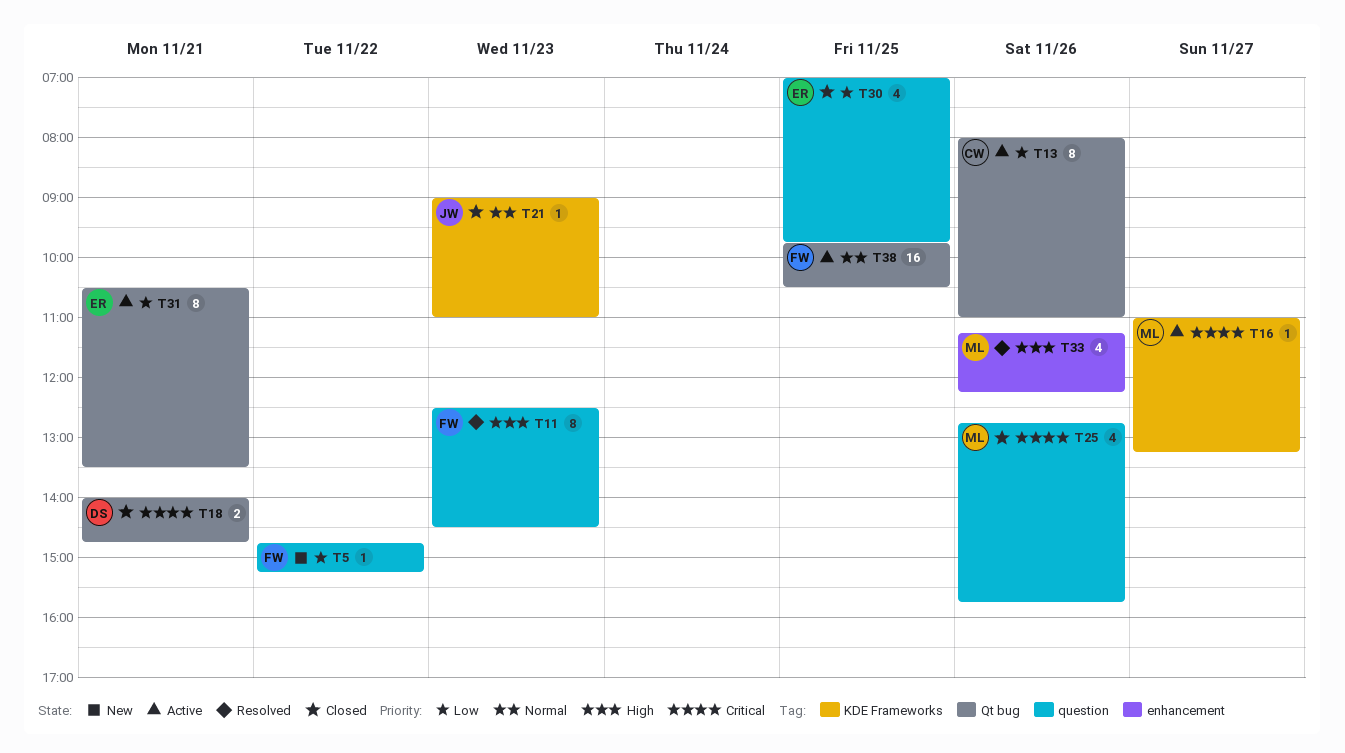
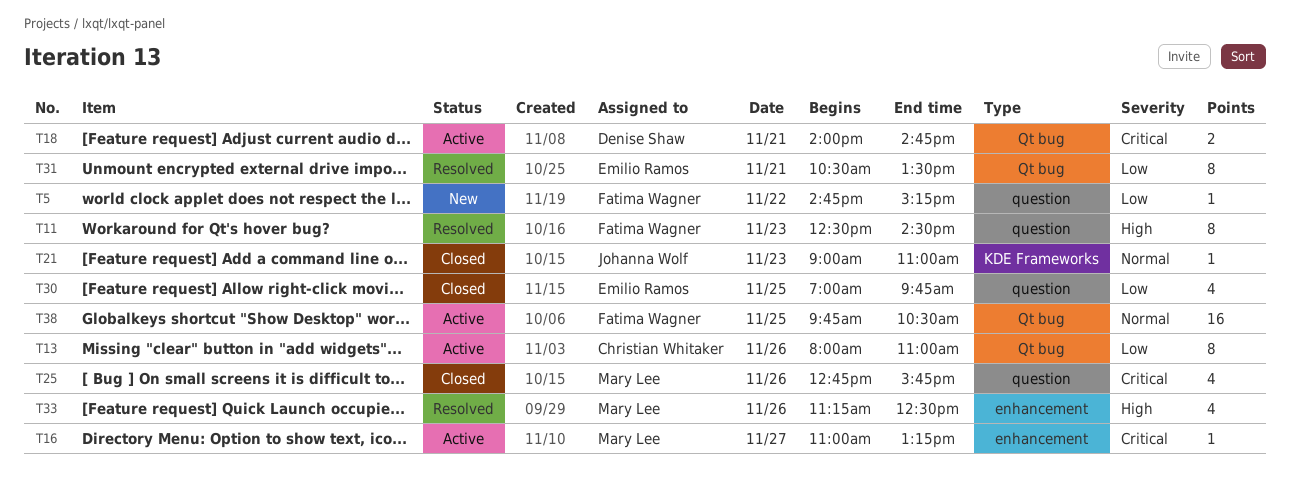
T16, label: KDE Frameworks -> enhancement
T18, status: Closed -> Active
T31, status: Active -> Resolved
T33, ends: 12:15 -> 12:30

